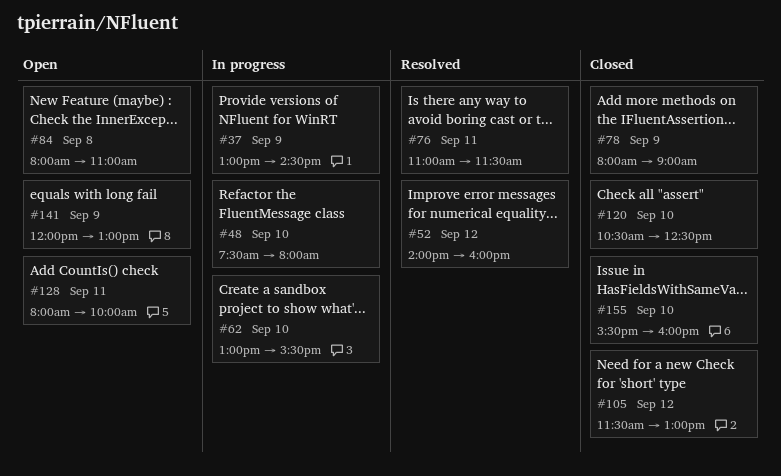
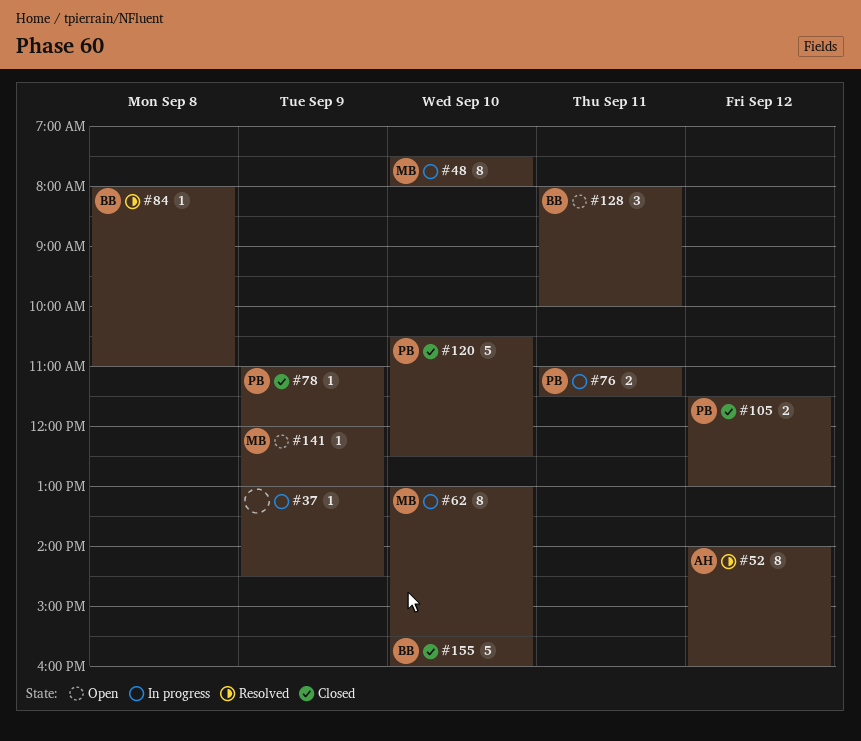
#76, status: Resolved -> In progress
#78, begins: 08:00 -> 11:00
#78, ends: 09:00 -> 12:00
#84, status: Open -> Resolved

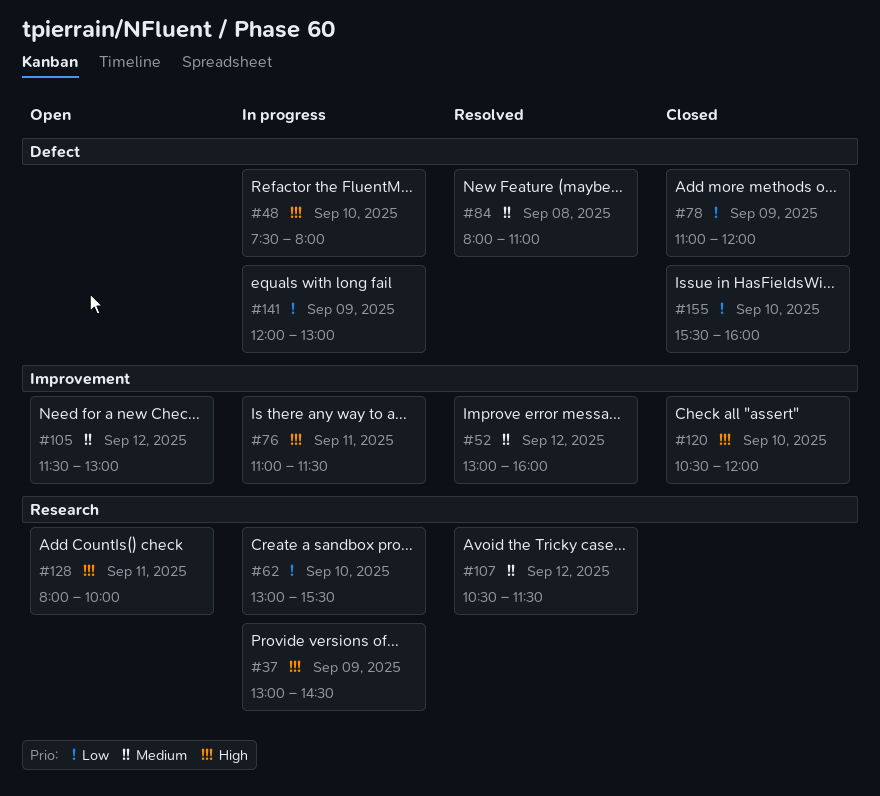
#52, begins: 14:00 -> 13:00
#105, status: Closed -> Open
#107: none -> present
#120, ends: 12:30 -> 12:00
#141, status: Open -> In progress

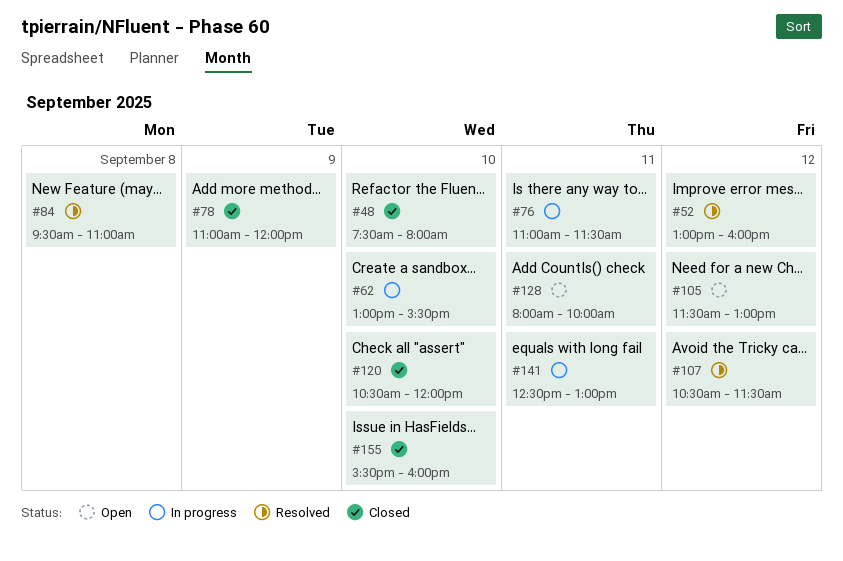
#37: present -> none
#48, status: In progress -> Closed
#84, begins: 08:00 -> 09:30
#141, day: Sep 9 -> Sep 11
#141, begins: 12:00 -> 12:30

